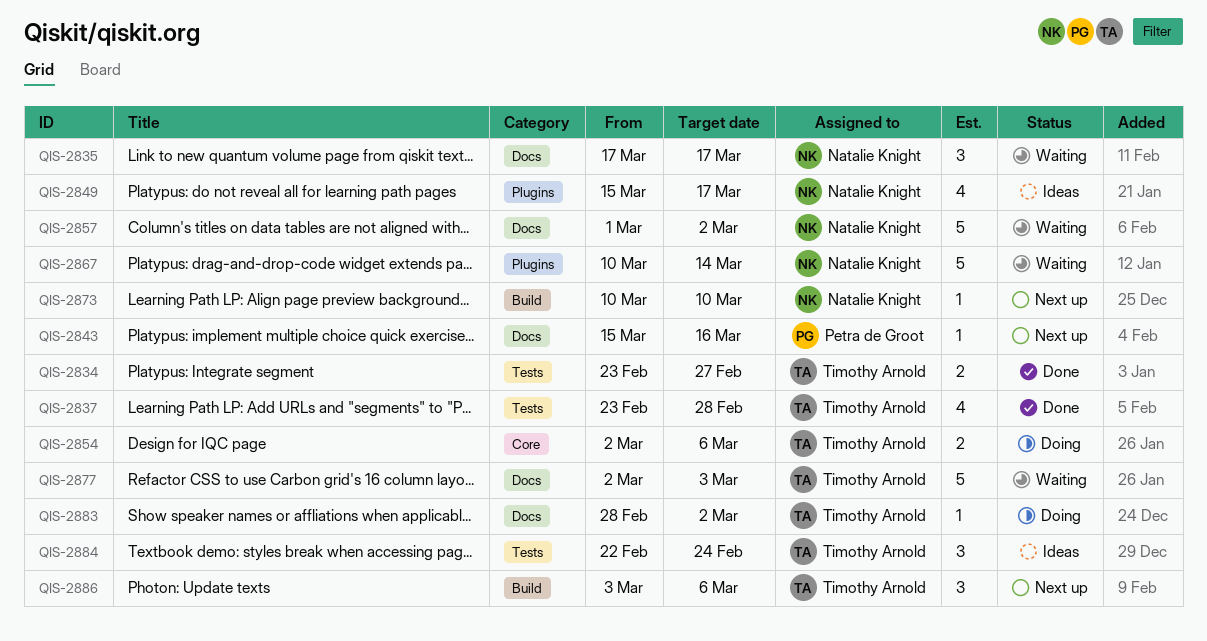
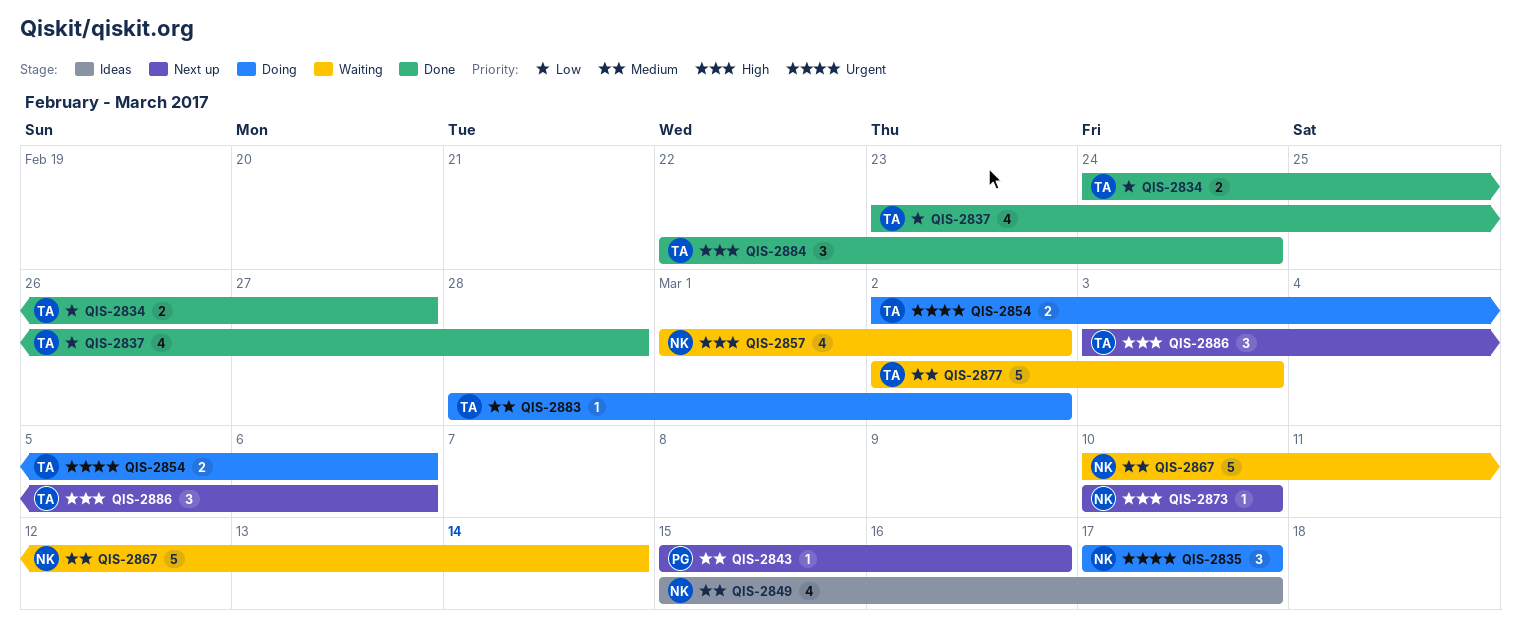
QIS-2834, start: Feb 23 -> Feb 24
QIS-2835, status: Waiting -> Doing
QIS-2857, estimate: 5 -> 4
QIS-2884, status: Ideas -> Done

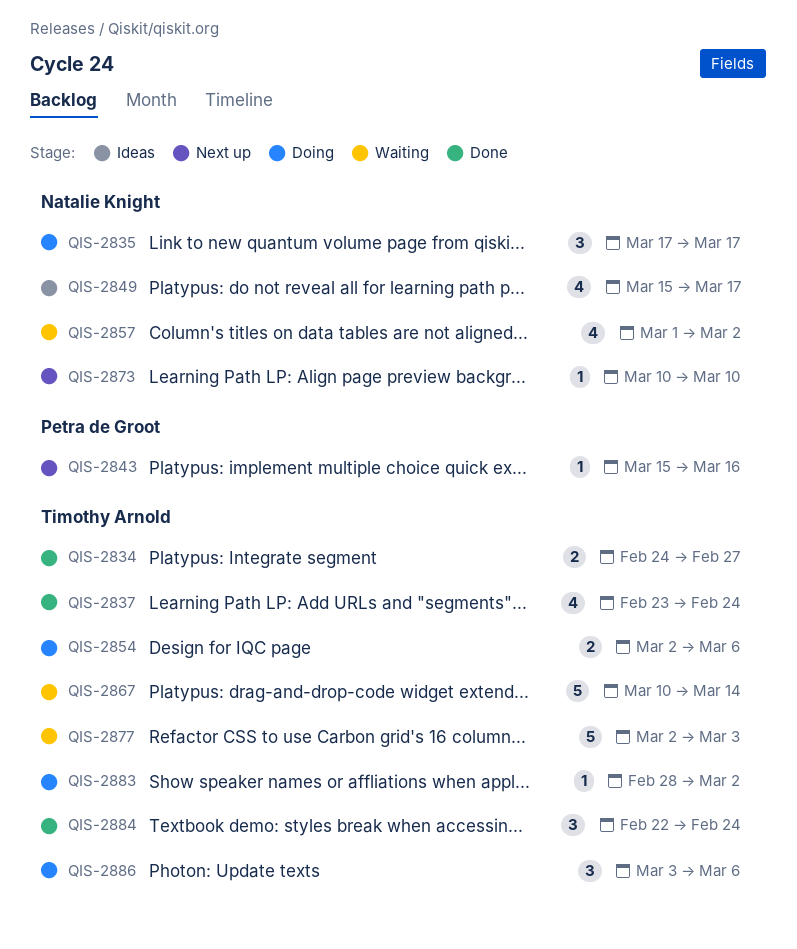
QIS-2837, due: Feb 28 -> Feb 24
QIS-2867, owner: Natalie Knight -> Timothy Arnold
QIS-2886, status: Next up -> Doing

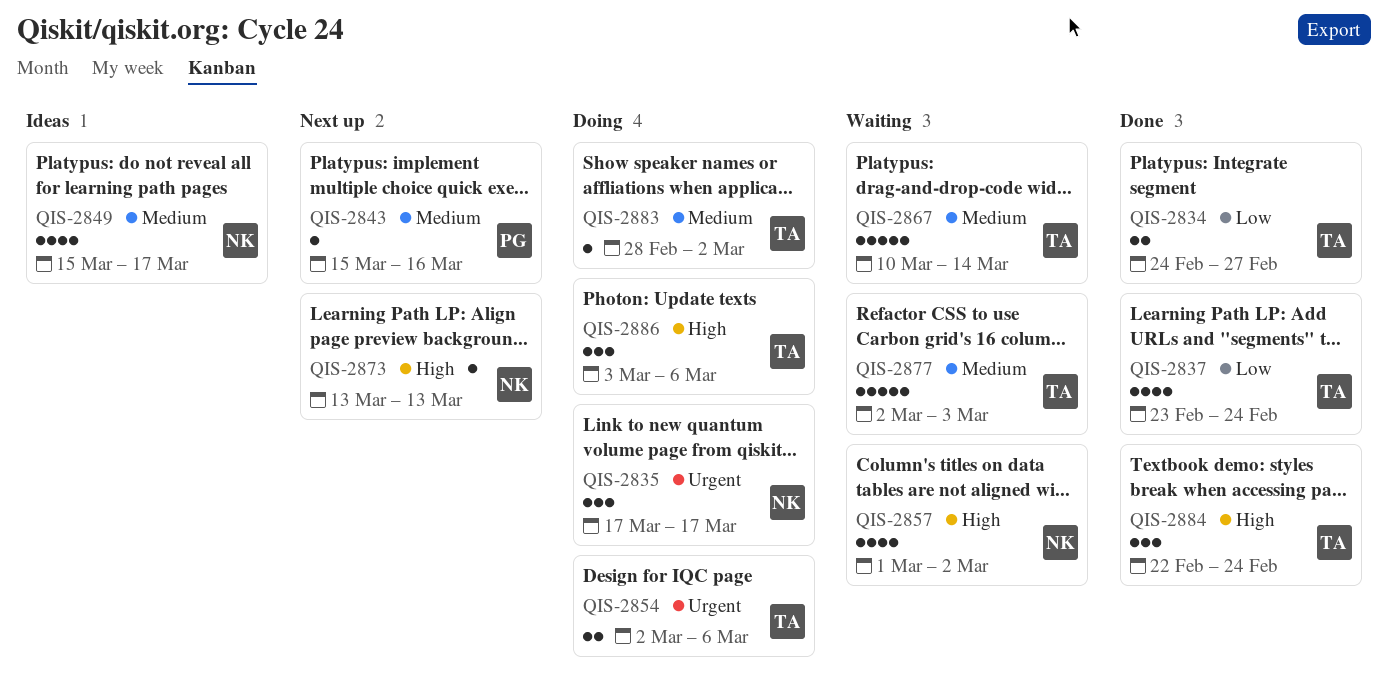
QIS-2873, start: Mar 10 -> Mar 13
QIS-2873, due: Mar 10 -> Mar 13

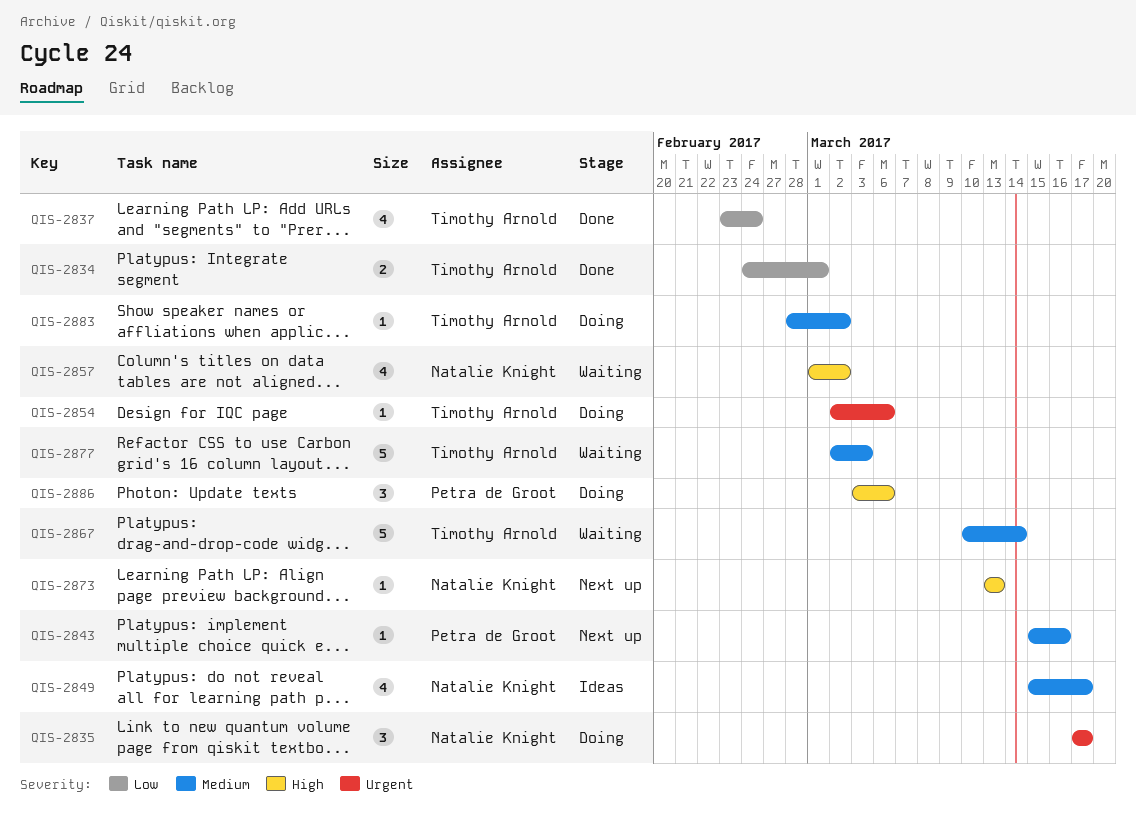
QIS-2834, due: Feb 27 -> Mar 1
QIS-2854, estimate: 2 -> 1
QIS-2884: present -> none
QIS-2886, owner: Timothy Arnold -> Petra de Groot

